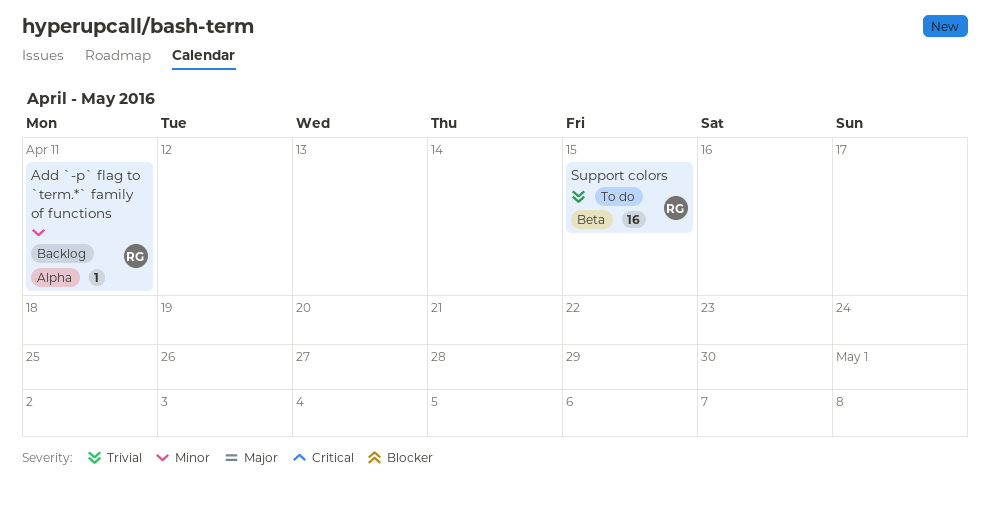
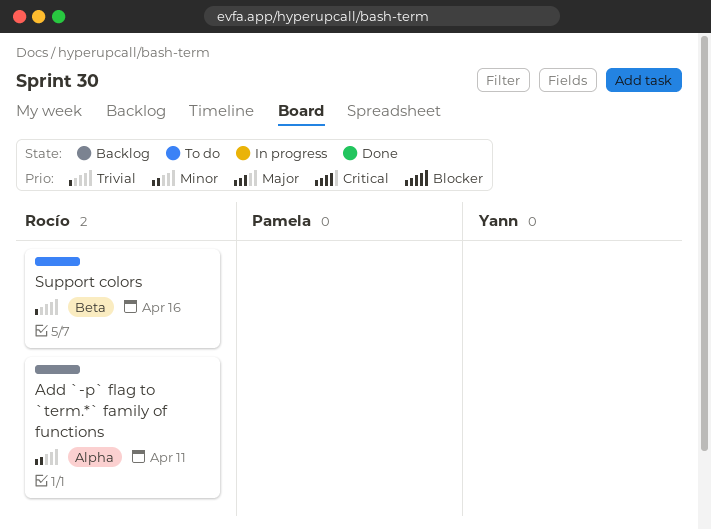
Support colors, due: Apr 15 -> Apr 16

